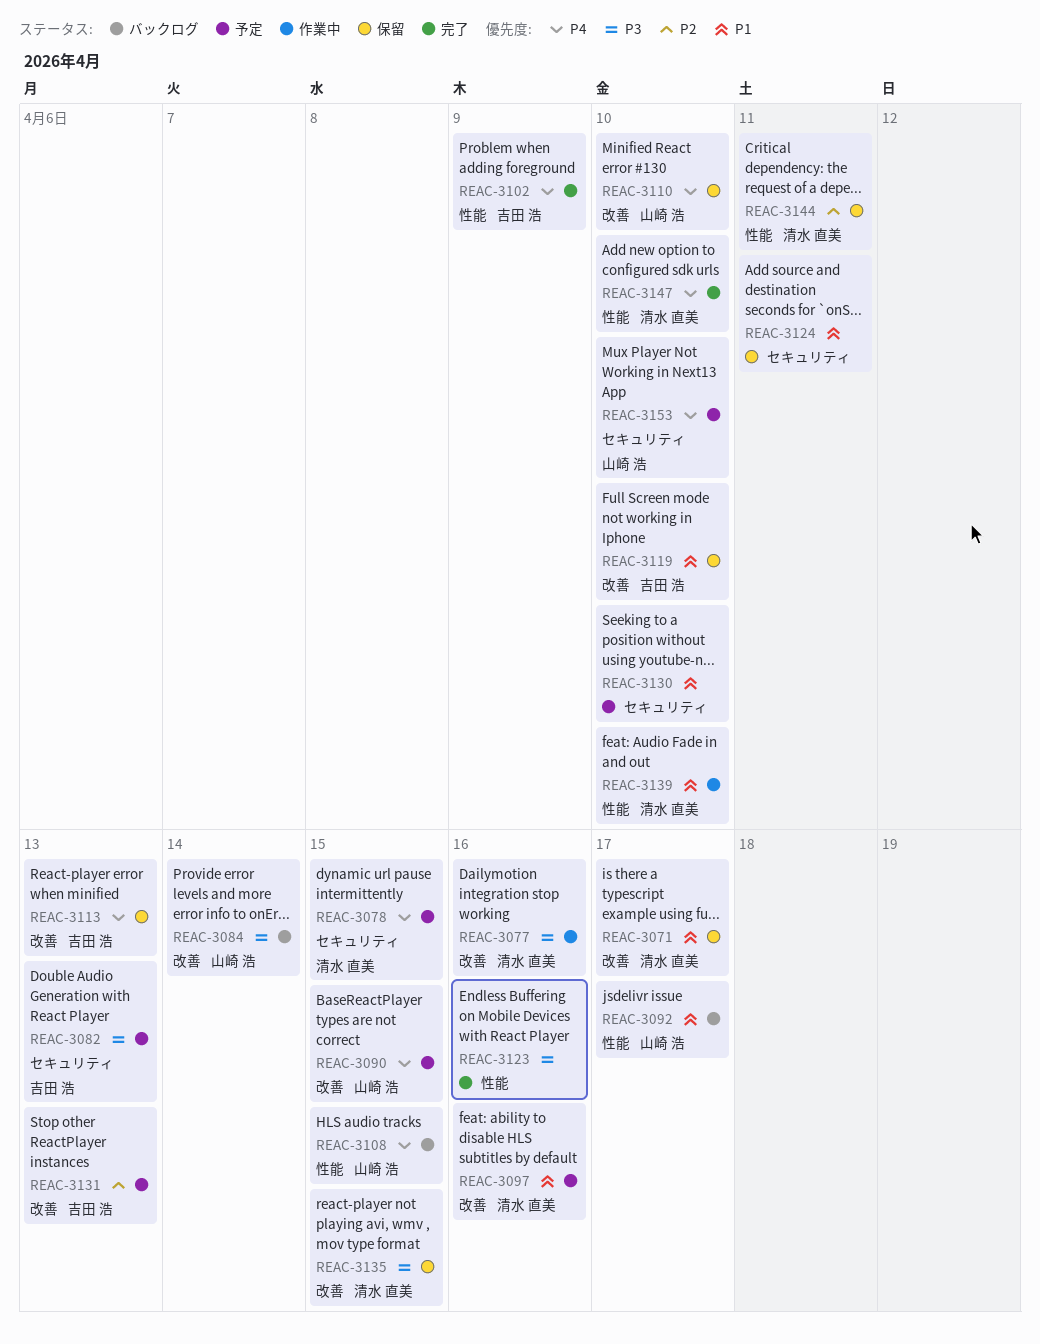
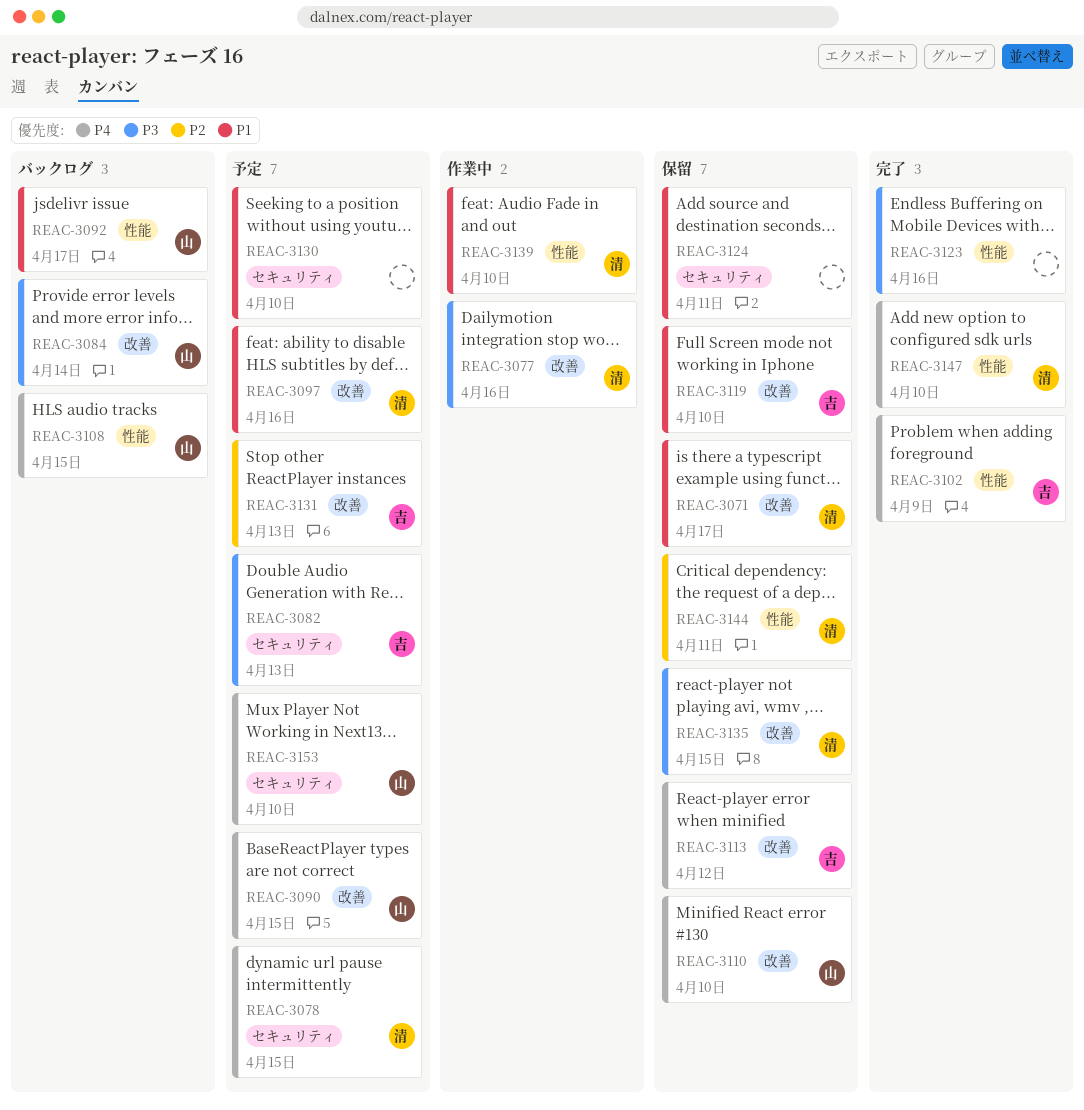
REAC-3113, due: Apr 13 -> Apr 12

